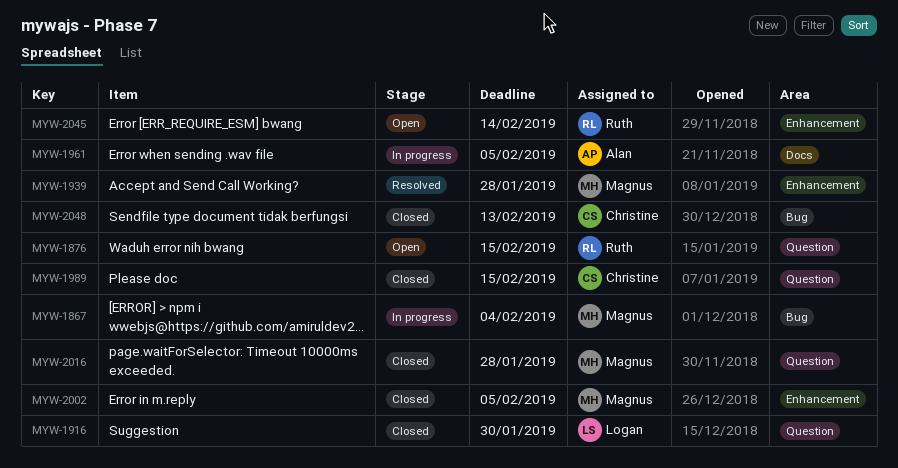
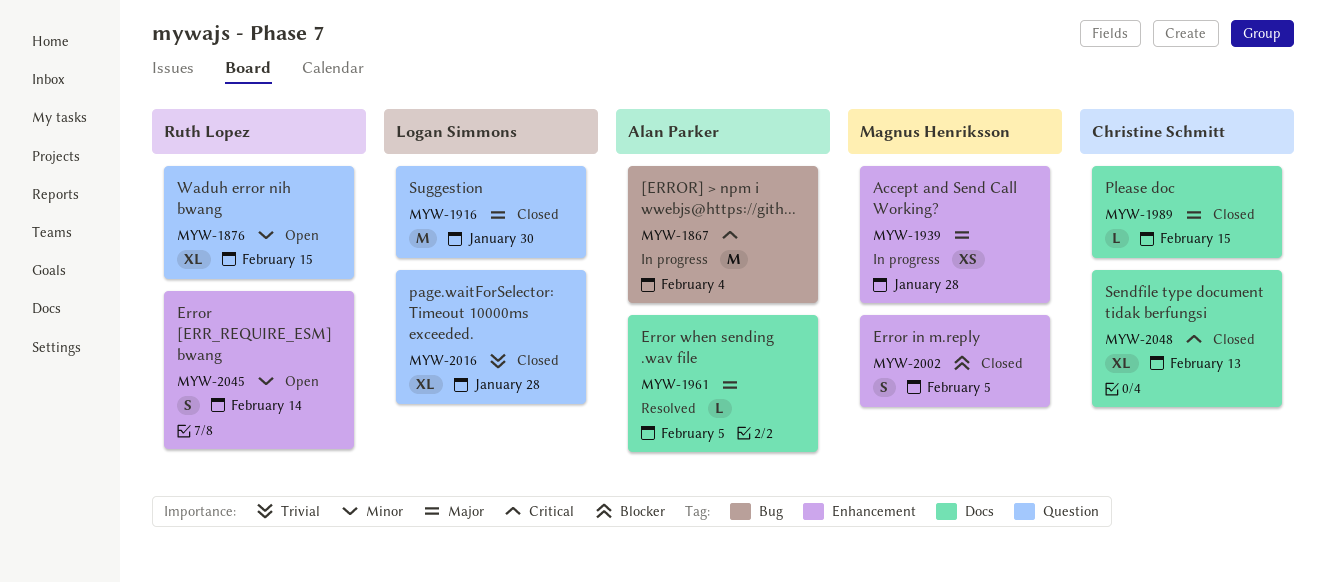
MYW-1867, owner: Magnus Henriksson -> Alan Parker
MYW-1939, status: Resolved -> In progress
MYW-1961, status: In progress -> Resolved
MYW-1989, label: Question -> Docs
MYW-2016, owner: Magnus Henriksson -> Logan Simmons
MYW-2048, label: Bug -> Docs

